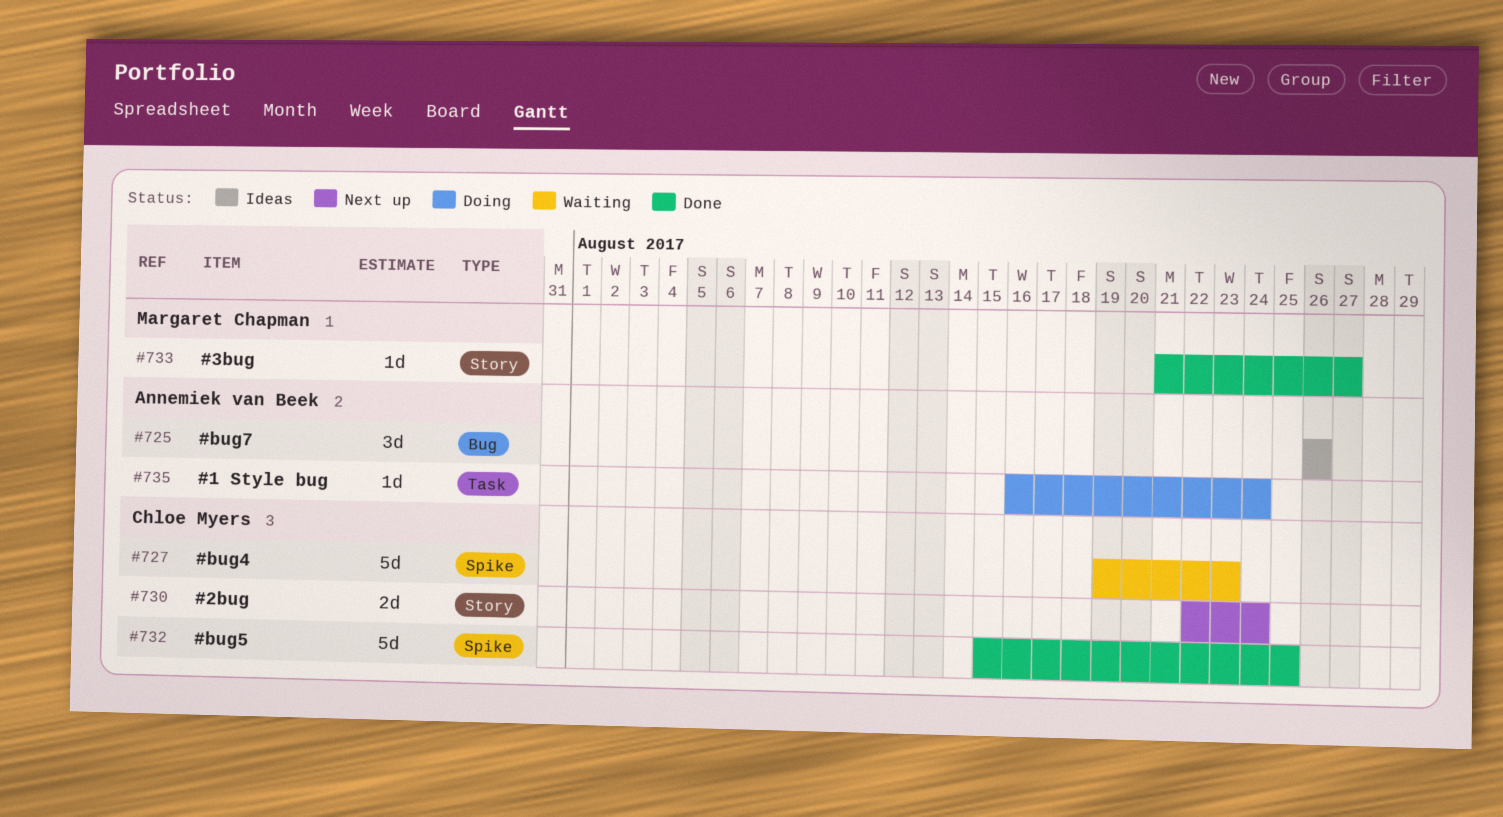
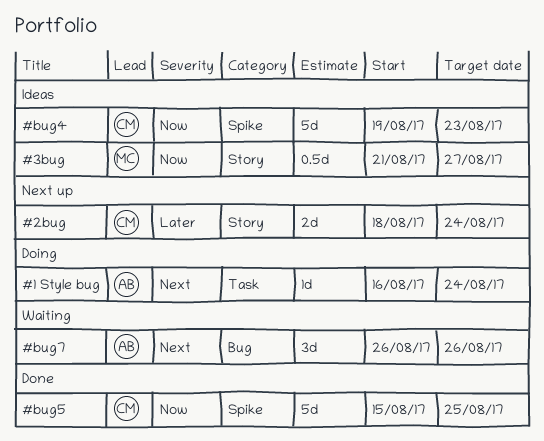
#2bug, start: Aug 22 -> Aug 18
#3bug, status: Done -> Ideas
#3bug, estimate: 1d -> 0.5d
#bug4, status: Waiting -> Ideas
#bug7, status: Ideas -> Waiting

